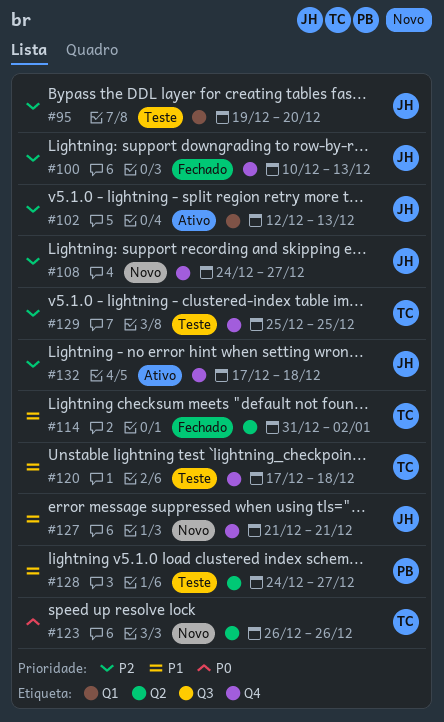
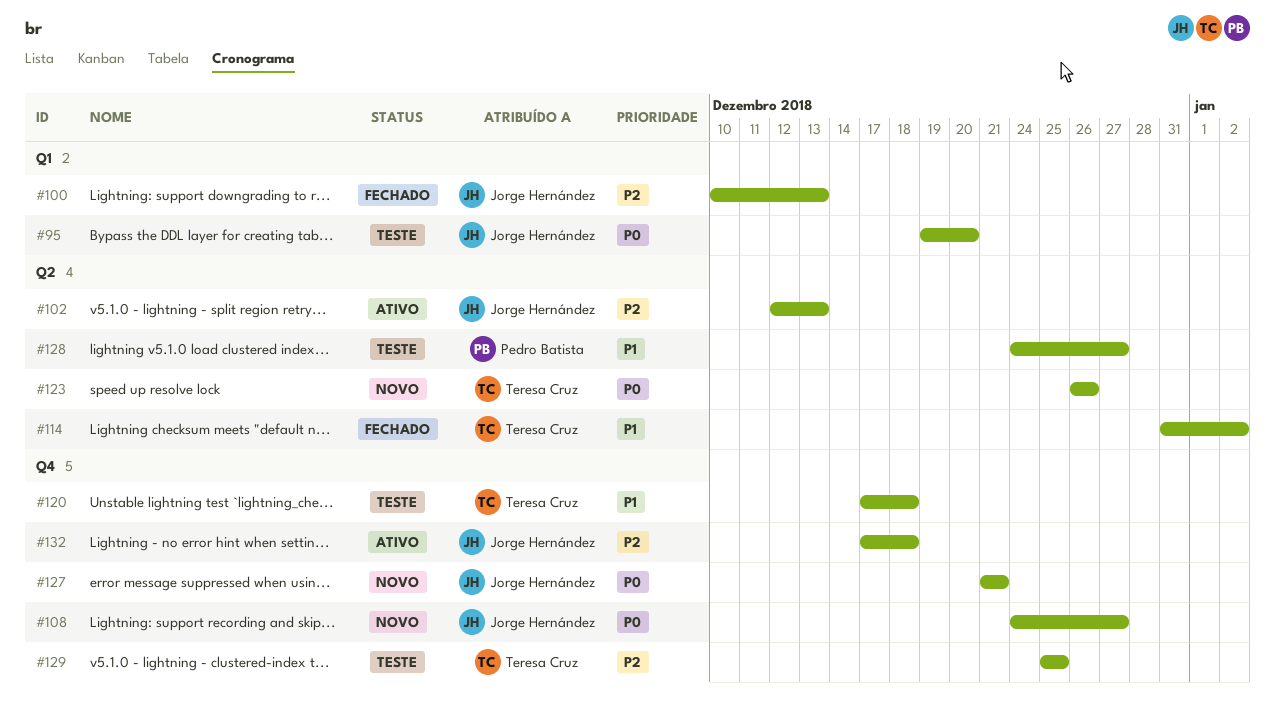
#95, priority: P2 -> P0
#100, label: Q4 -> Q1
#102, label: Q1 -> Q2
#108, priority: P2 -> P0
#127, priority: P1 -> P0

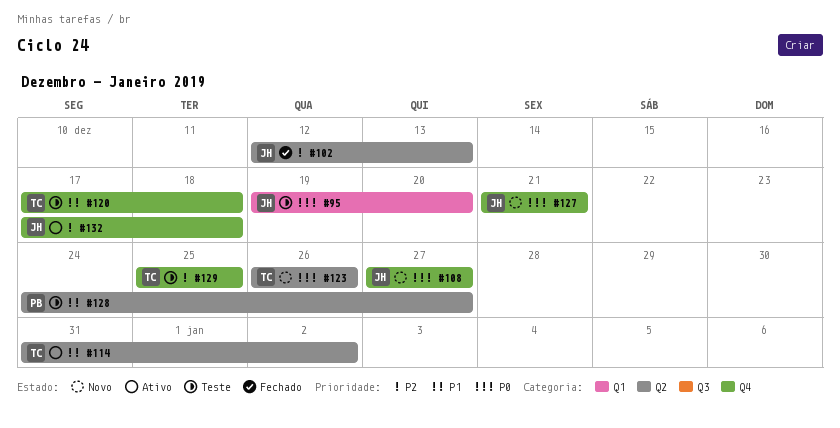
#100: present -> none
#102, status: Ativo -> Fechado
#108, start: Dec 24 -> Dec 27
#114, status: Fechado -> Ativo

